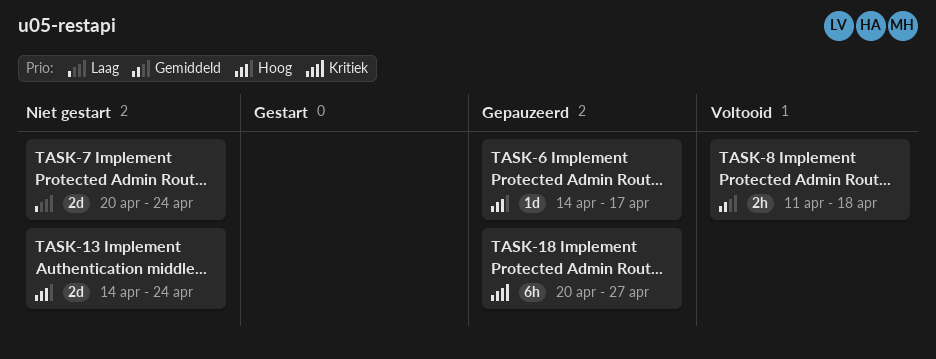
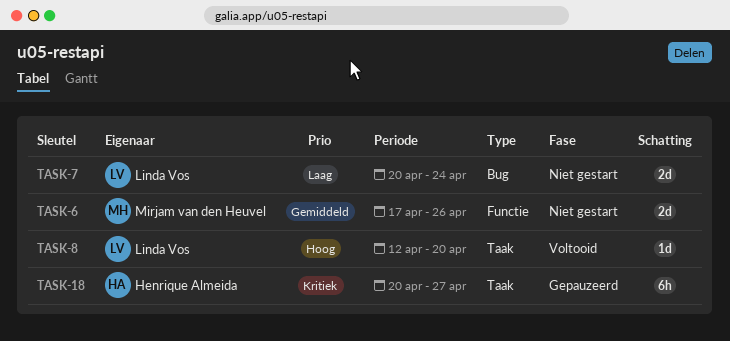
TASK-6, status: Gepauzeerd -> Niet gestart
TASK-6, priority: Hoog -> Gemiddeld
TASK-6, estimate: 1d -> 2d
TASK-6, start: Apr 14 -> Apr 17
TASK-6, due: Apr 17 -> Apr 26
TASK-8, priority: Gemiddeld -> Hoog
TASK-8, estimate: 2h -> 1d
TASK-8, start: Apr 11 -> Apr 12
TASK-8, due: Apr 18 -> Apr 20
TASK-13: present -> none

